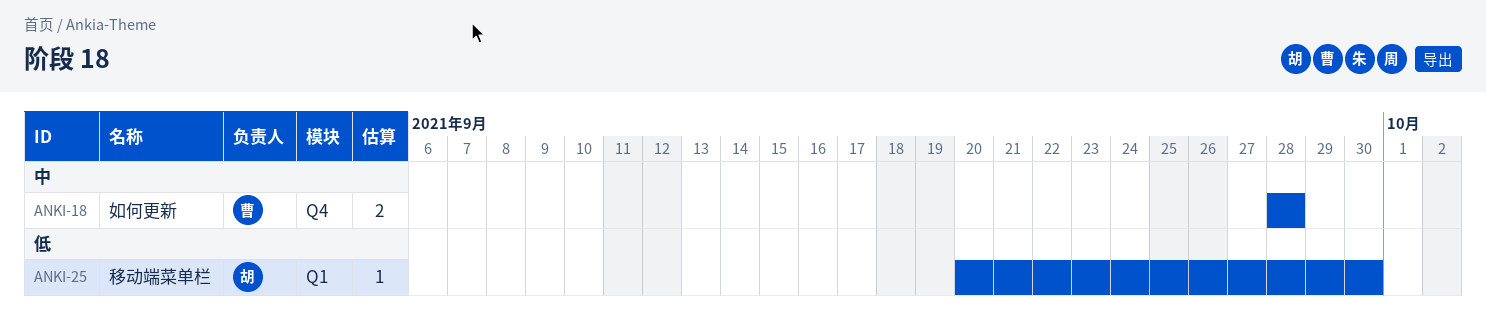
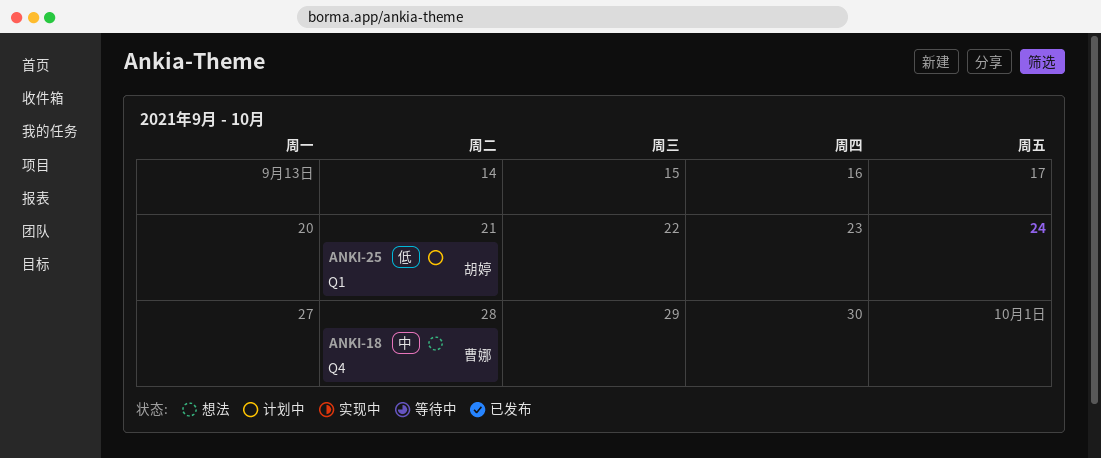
ANKI-25, due: Sep 30 -> Sep 21

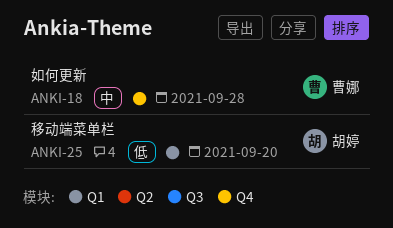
ANKI-25, due: Sep 21 -> Sep 20

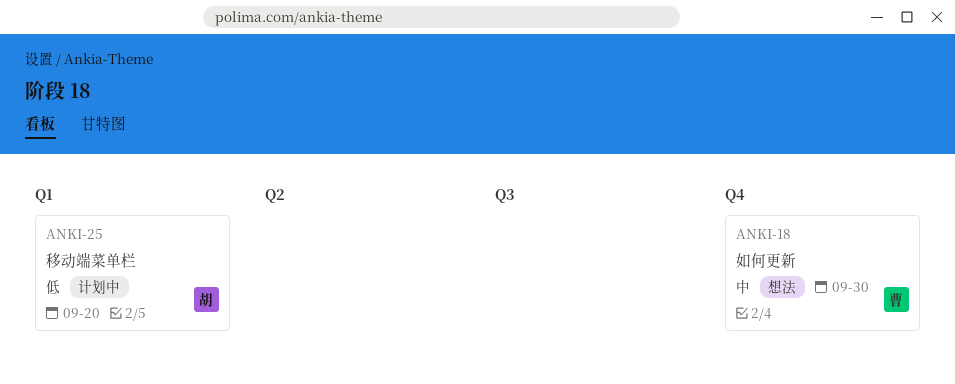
ANKI-18, due: Sep 28 -> Sep 30

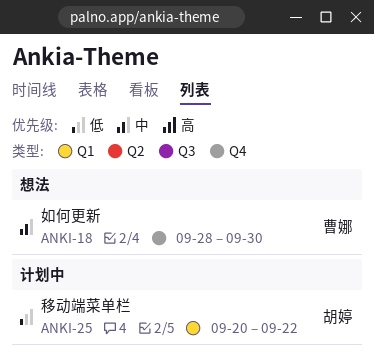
ANKI-25, due: Sep 20 -> Sep 22

